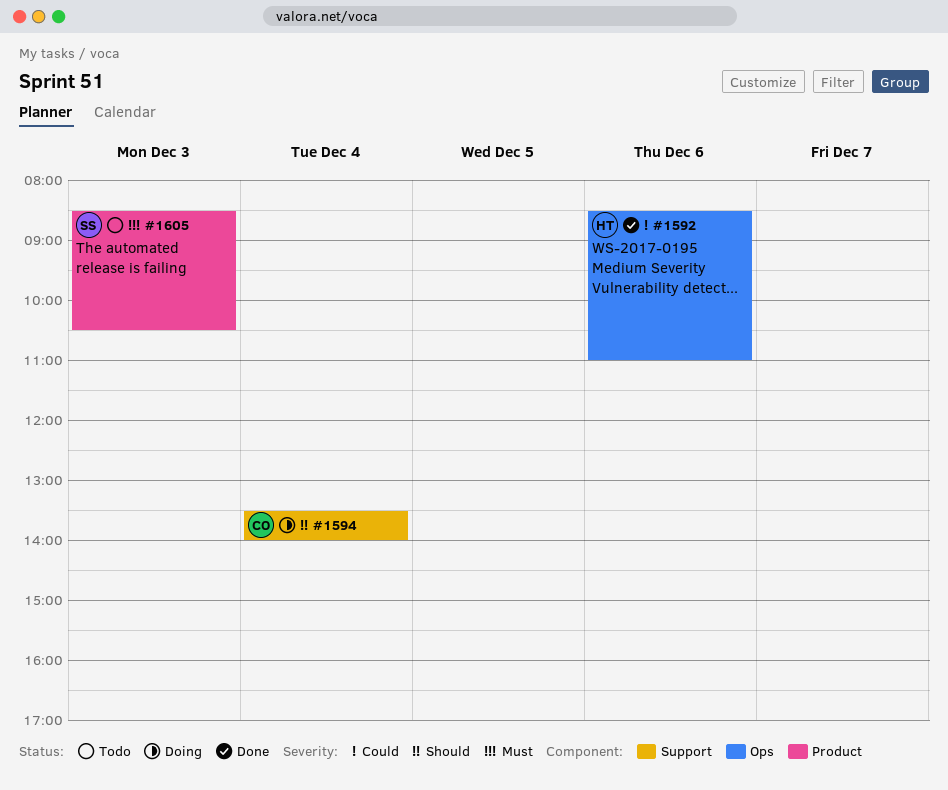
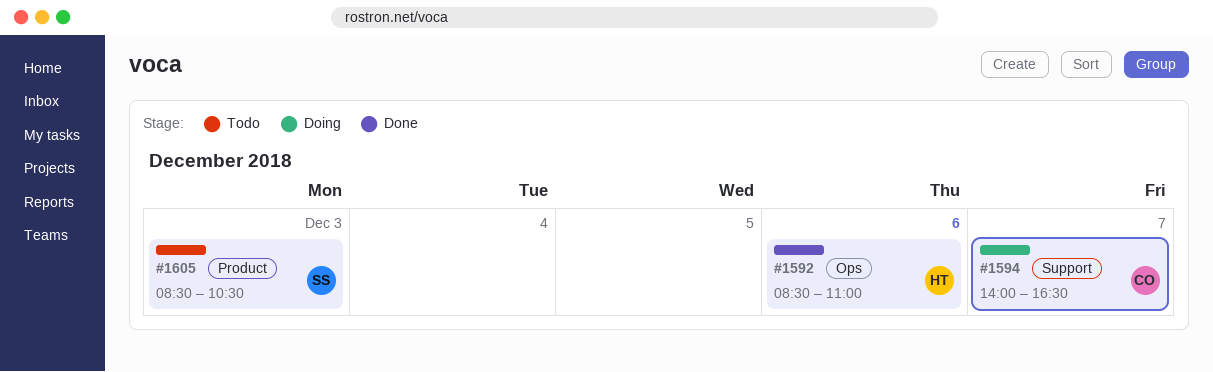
#1594, day: Dec 4 -> Dec 7
#1594, begins: 13:30 -> 14:00
#1594, ends: 14:00 -> 16:30

